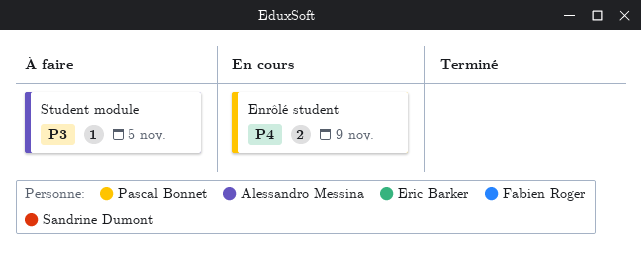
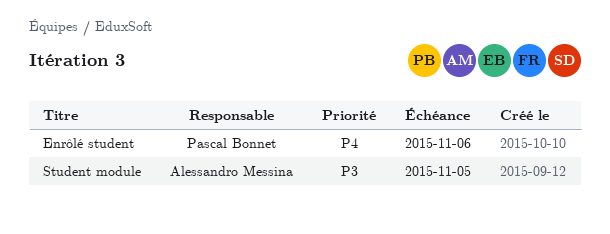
Enrôlé student, due: Nov 9 -> Nov 6

